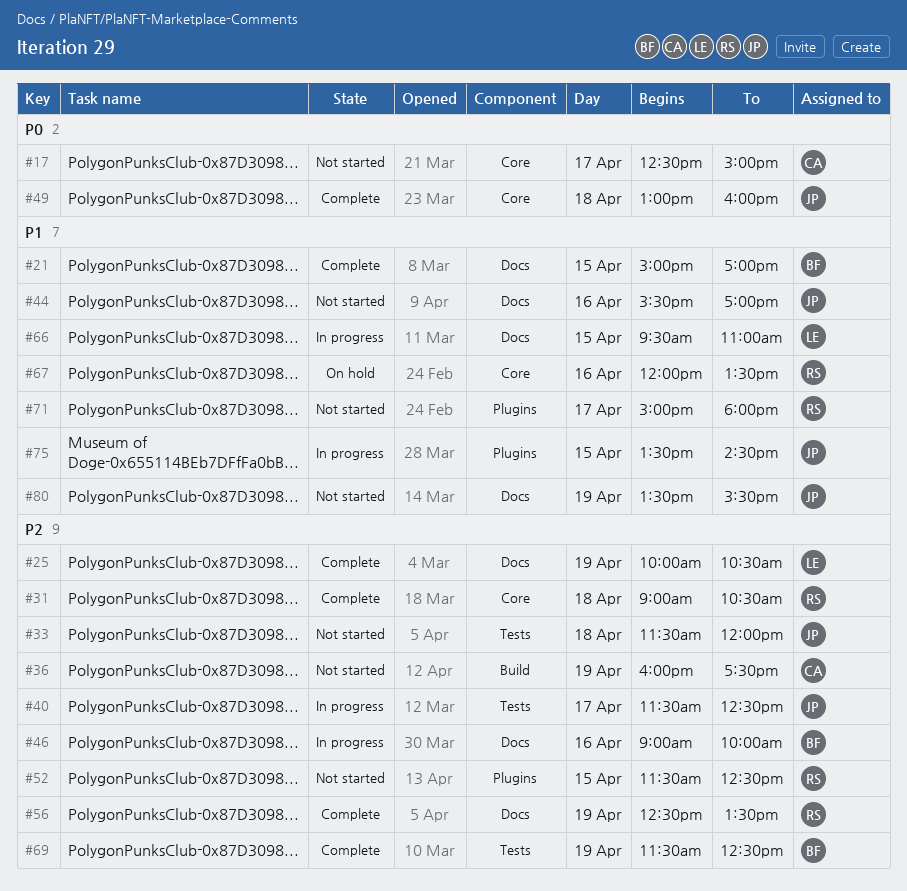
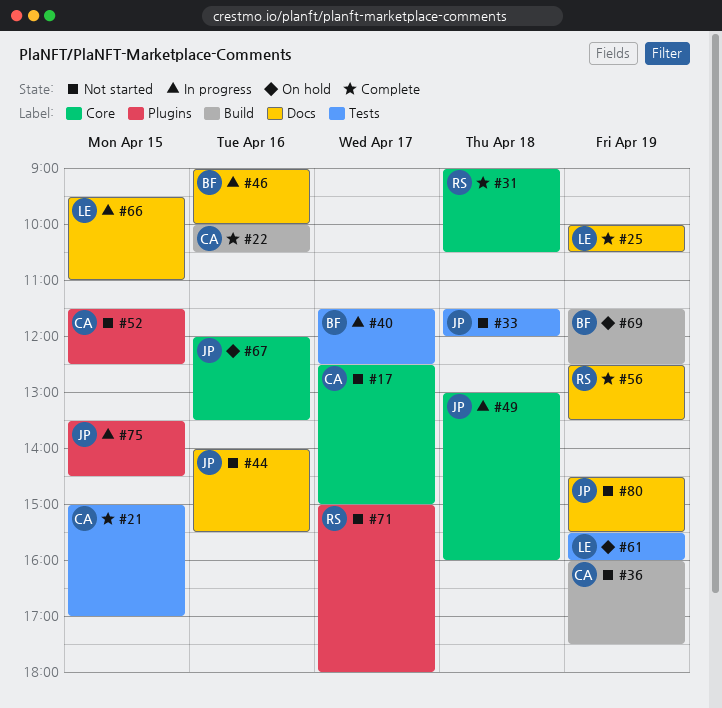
#21, owner: BF -> CA
#21, label: Docs -> Tests
#22: none -> present
#40, owner: JP -> BF
#44, begins: 15:30 -> 14:00
#44, ends: 17:00 -> 15:30
#49, status: Complete -> In progress
#52, owner: RS -> CA
#61: none -> present
#67, owner: RS -> JP
#69, status: Complete -> On hold
#69, label: Tests -> Build
#80, begins: 13:30 -> 14:30

